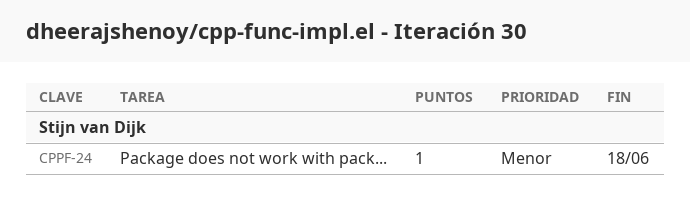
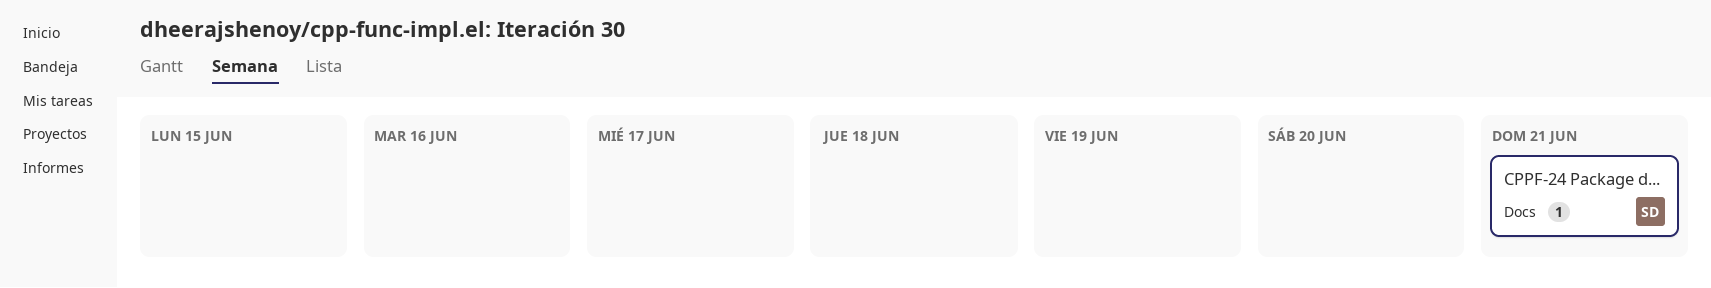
CPPF-24, due: Jun 18 -> Jun 21

